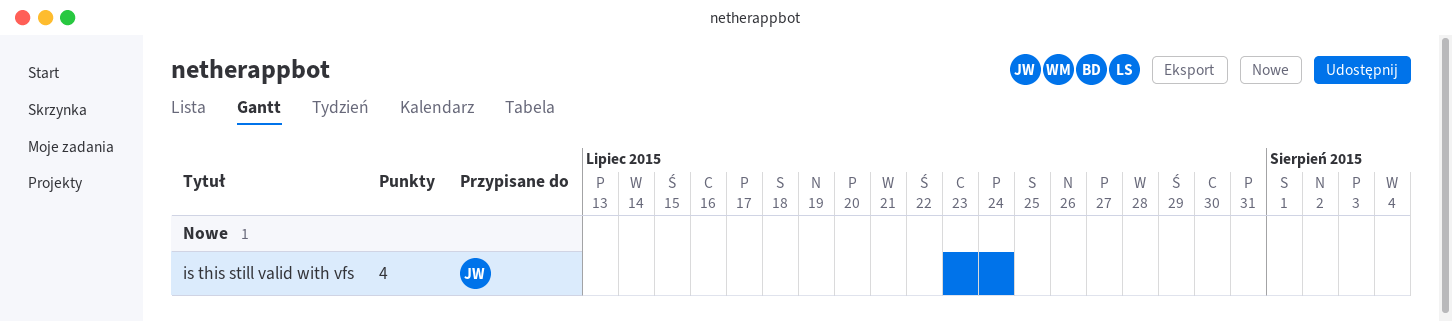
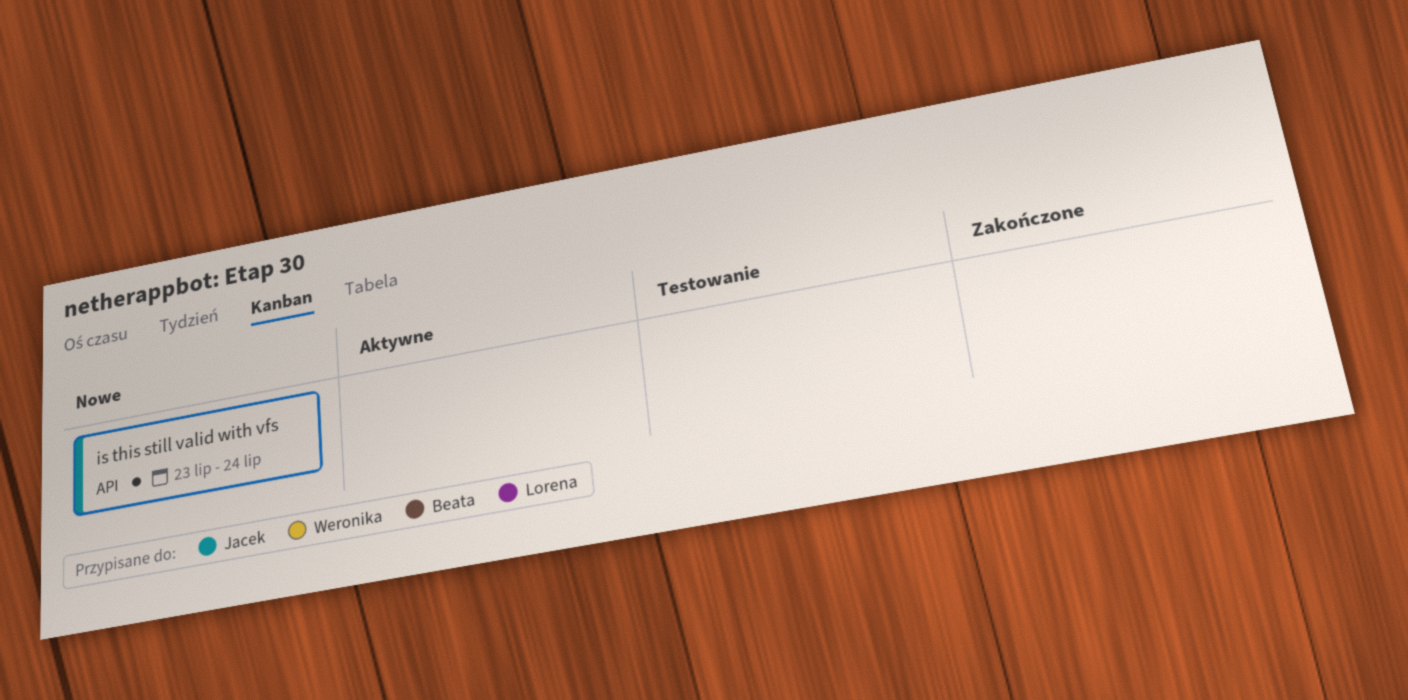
is this still valid with vfs, estimate: 4 -> 1

